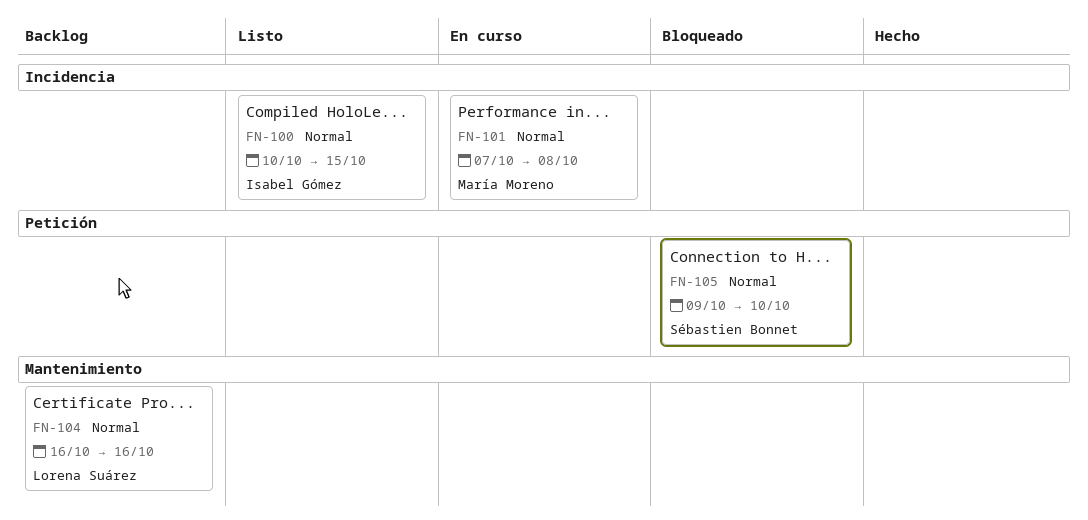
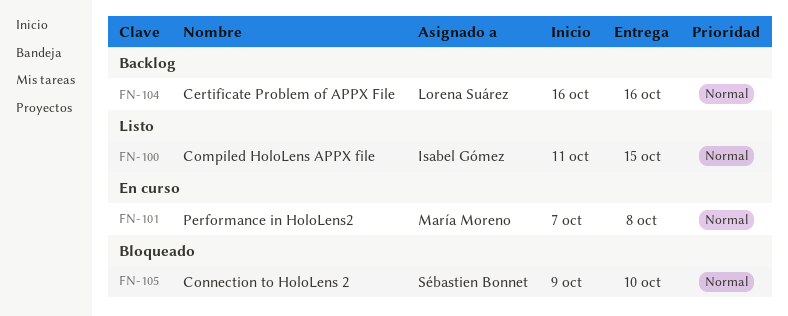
FN-100, start: Oct 10 -> Oct 11

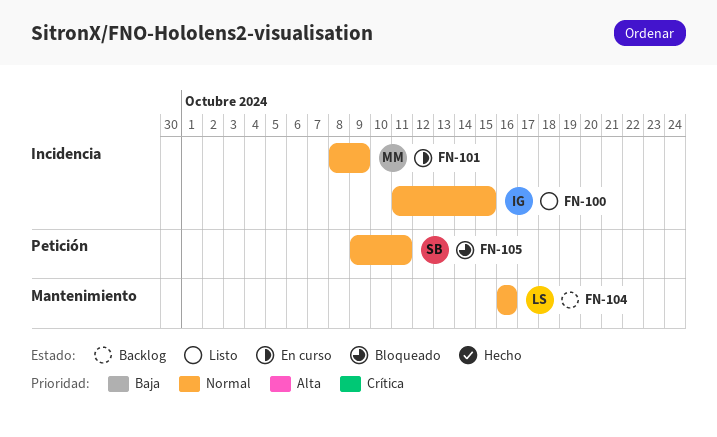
FN-101, start: Oct 7 -> Oct 8
FN-101, due: Oct 8 -> Oct 9
FN-105, due: Oct 10 -> Oct 11

